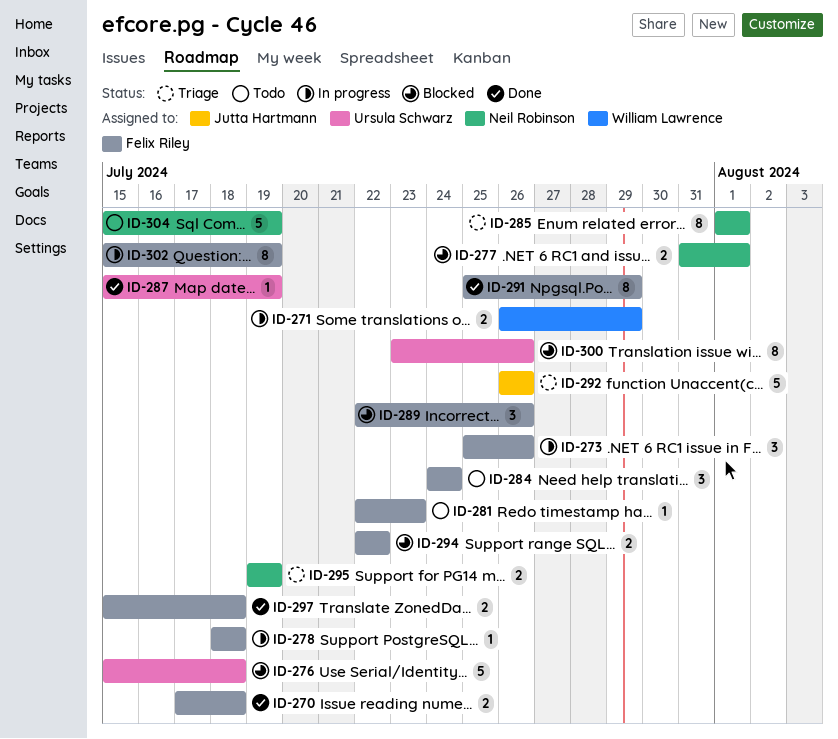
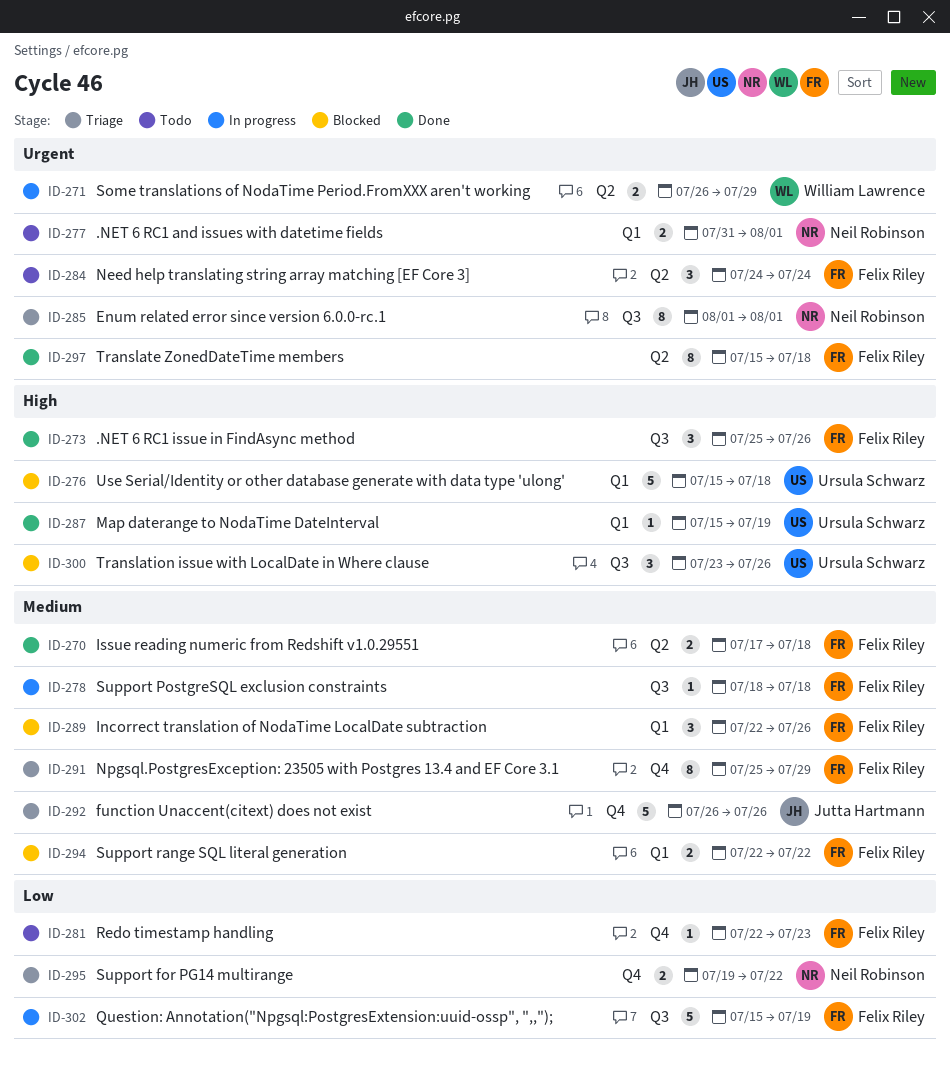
ID-273, status: In progress -> Done
ID-277, status: Blocked -> Todo
ID-291, status: Done -> Triage
ID-295, due: Jul 19 -> Jul 22
ID-297, estimate: 2 -> 8
ID-300, estimate: 8 -> 3
ID-302, estimate: 8 -> 5
ID-304: present -> none

